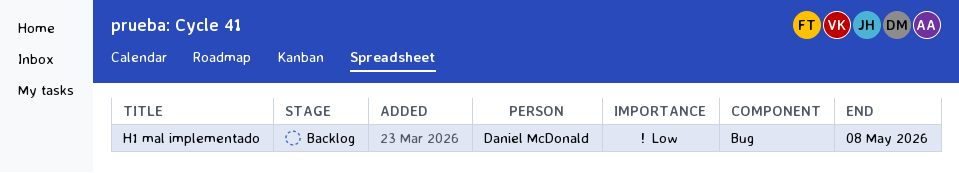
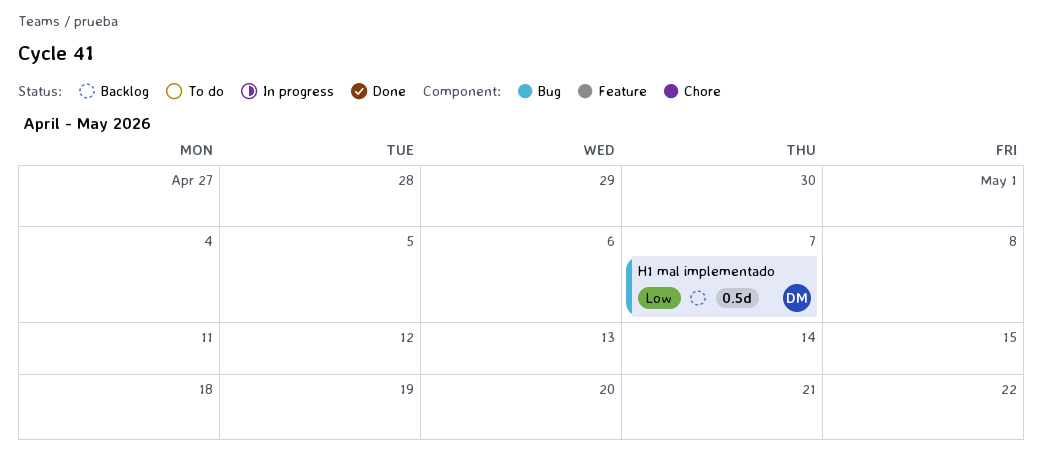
H1 mal implementado, due: May 8 -> May 7

